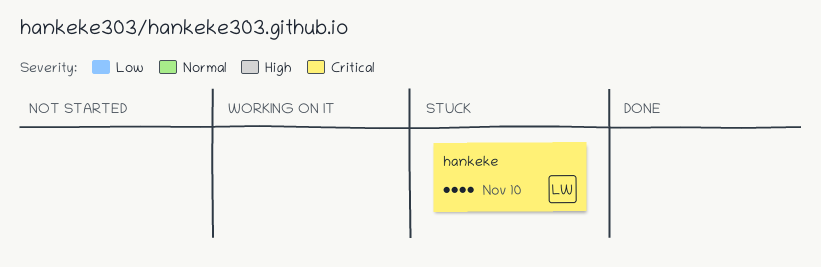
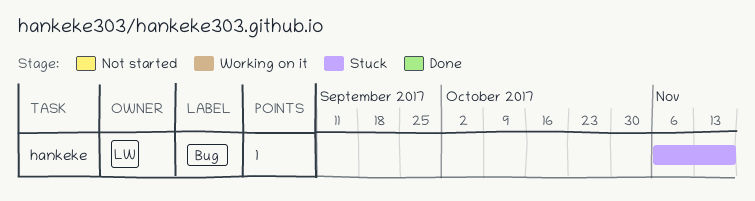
hankeke, estimate: 4 -> 1
hankeke, due: Nov 10 -> Nov 17

